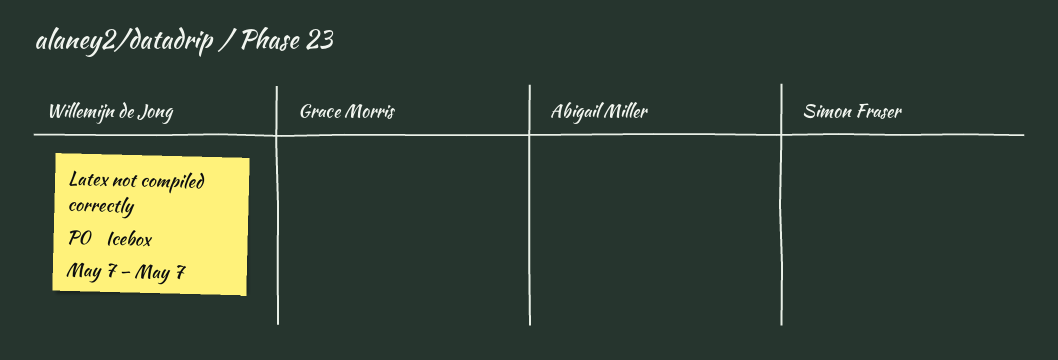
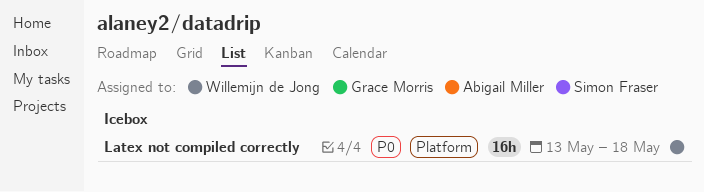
Latex not compiled correctly, start: May 7 -> May 13
Latex not compiled correctly, due: May 7 -> May 18

